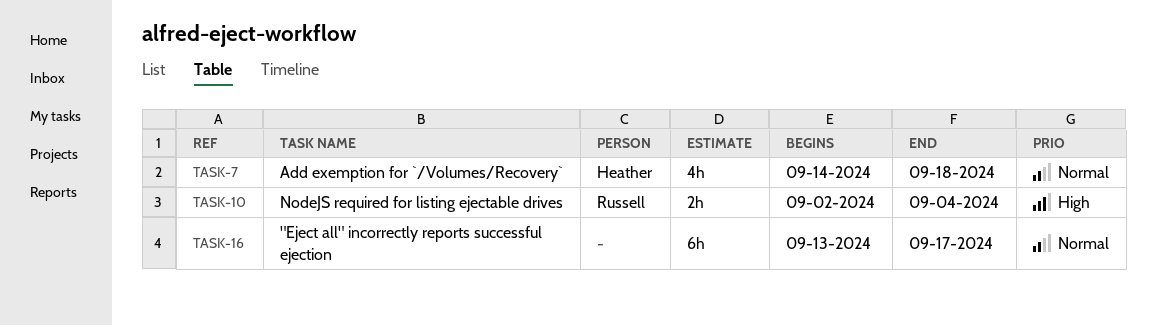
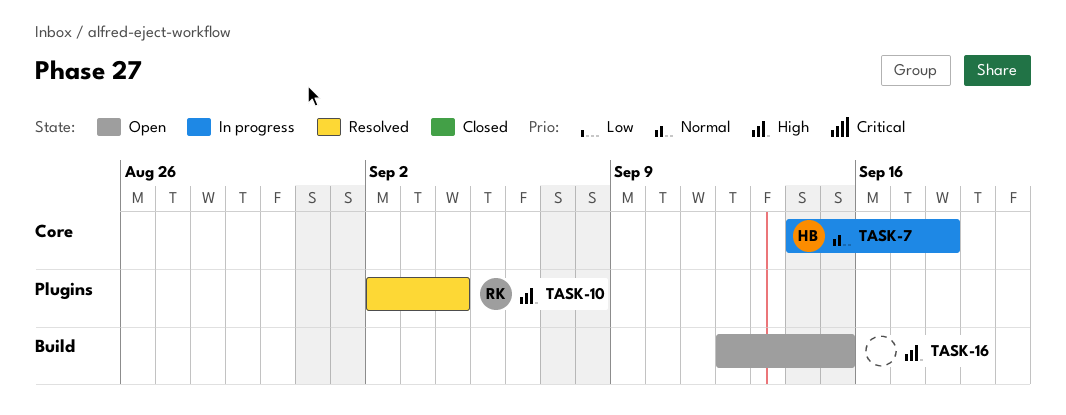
TASK-16, priority: Normal -> High
TASK-16, start: Sep 13 -> Sep 12
TASK-16, due: Sep 17 -> Sep 15

